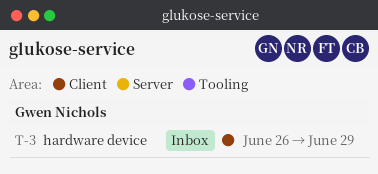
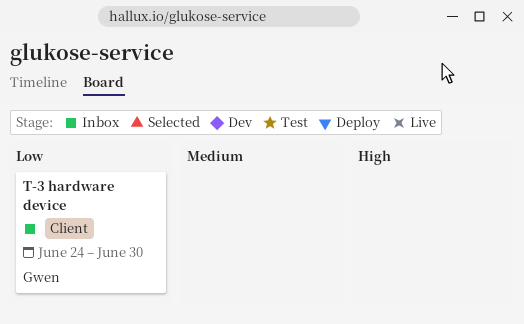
T-3, start: Jun 26 -> Jun 24
T-3, due: Jun 29 -> Jun 30

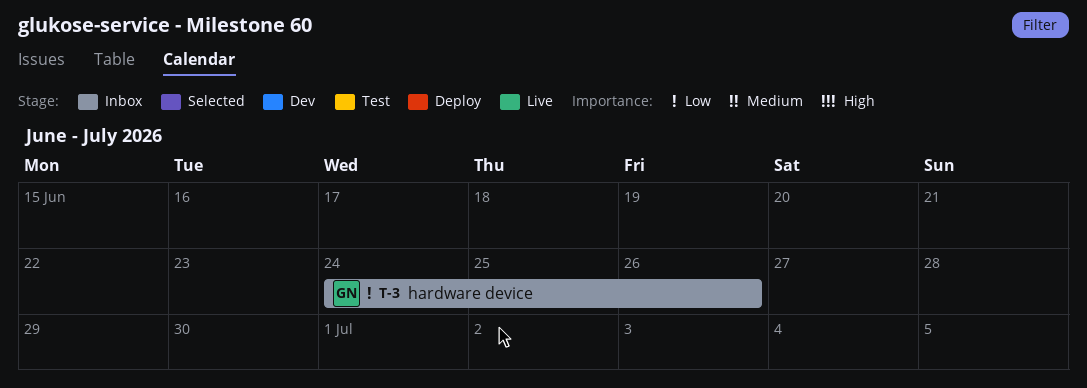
T-3, due: Jun 30 -> Jun 26

